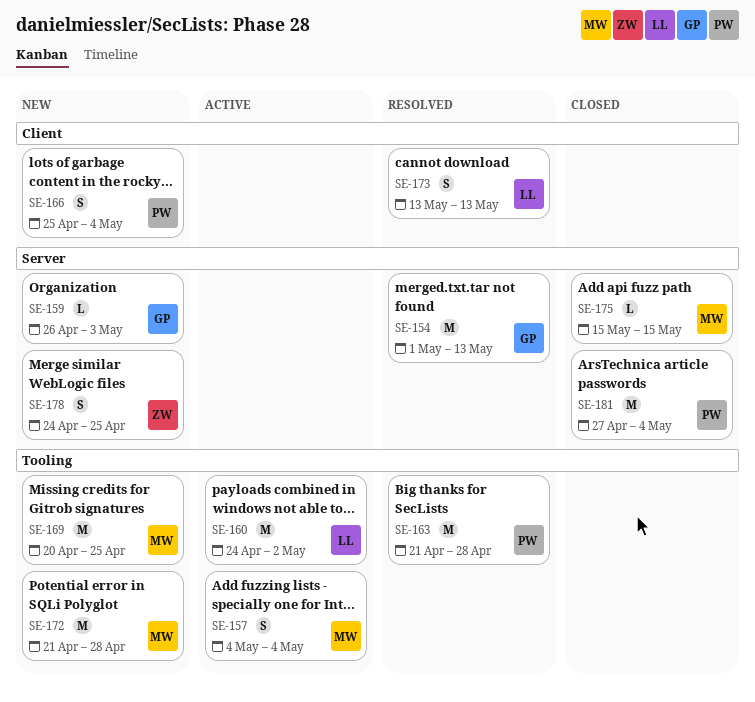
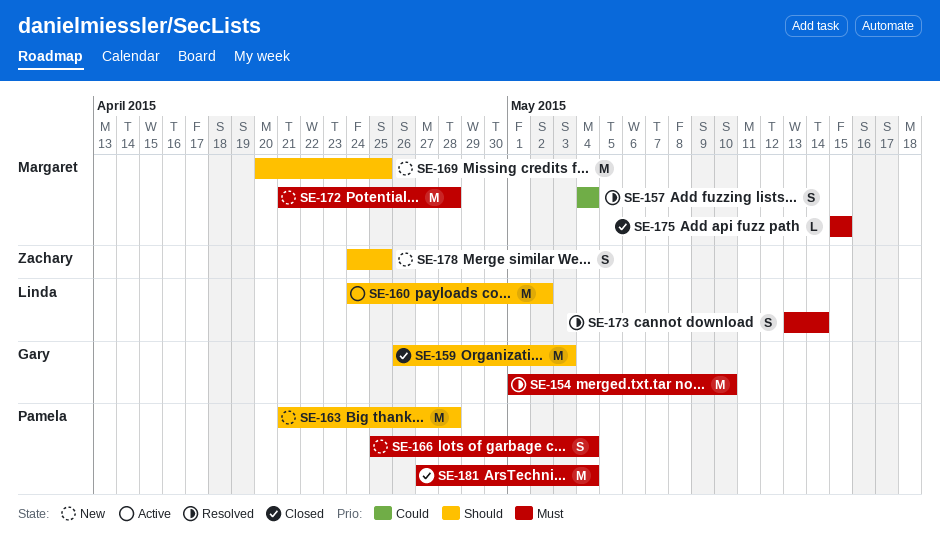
SE-154, due: May 13 -> May 10
SE-157, status: Active -> Resolved
SE-159, status: New -> Closed
SE-159, estimate: L -> M
SE-163, status: Resolved -> New
SE-173, due: May 13 -> May 14

